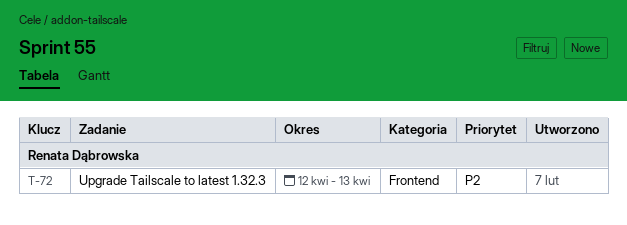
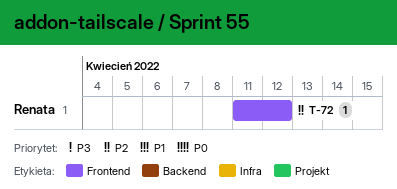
T-72, start: Apr 12 -> Apr 11
T-72, due: Apr 13 -> Apr 12

